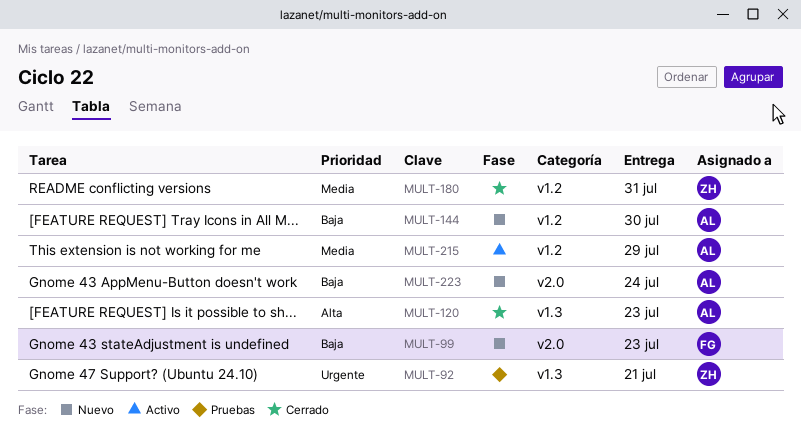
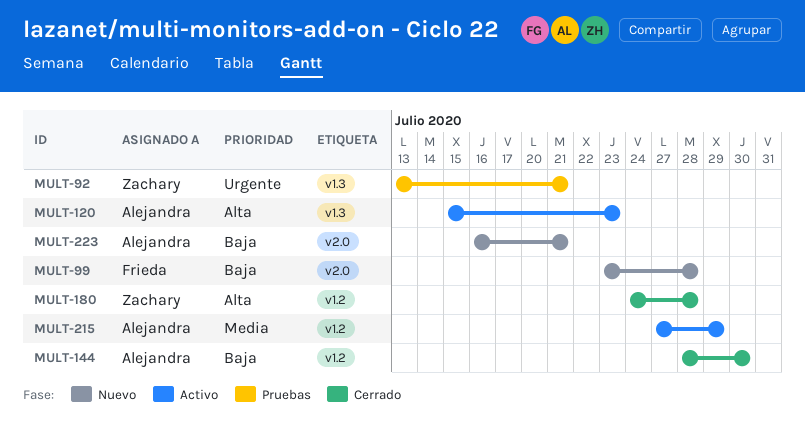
MULT-99, due: Jul 23 -> Jul 28
MULT-120, status: Cerrado -> Activo
MULT-144, status: Nuevo -> Cerrado
MULT-180, priority: Media -> Alta
MULT-180, due: Jul 31 -> Jul 28
MULT-223, due: Jul 24 -> Jul 21

